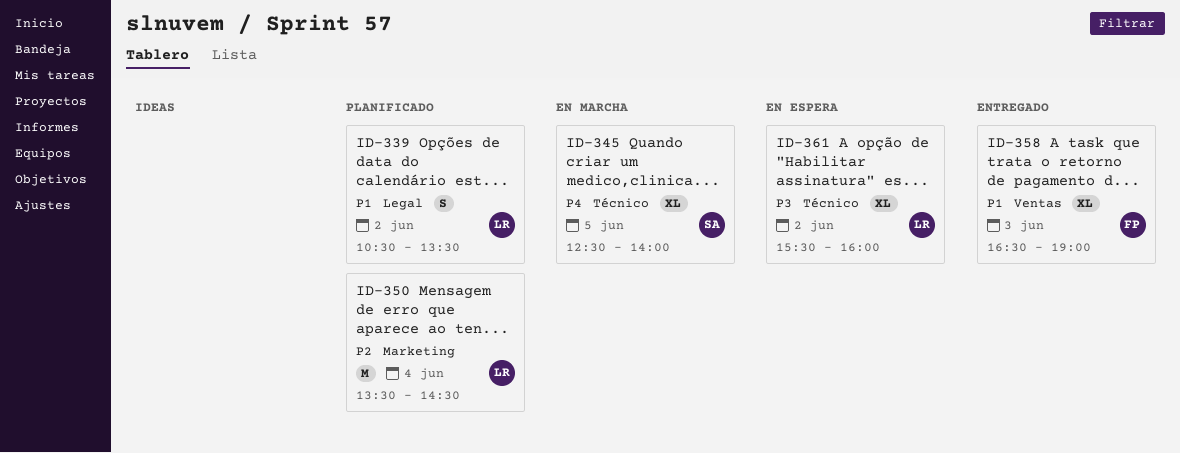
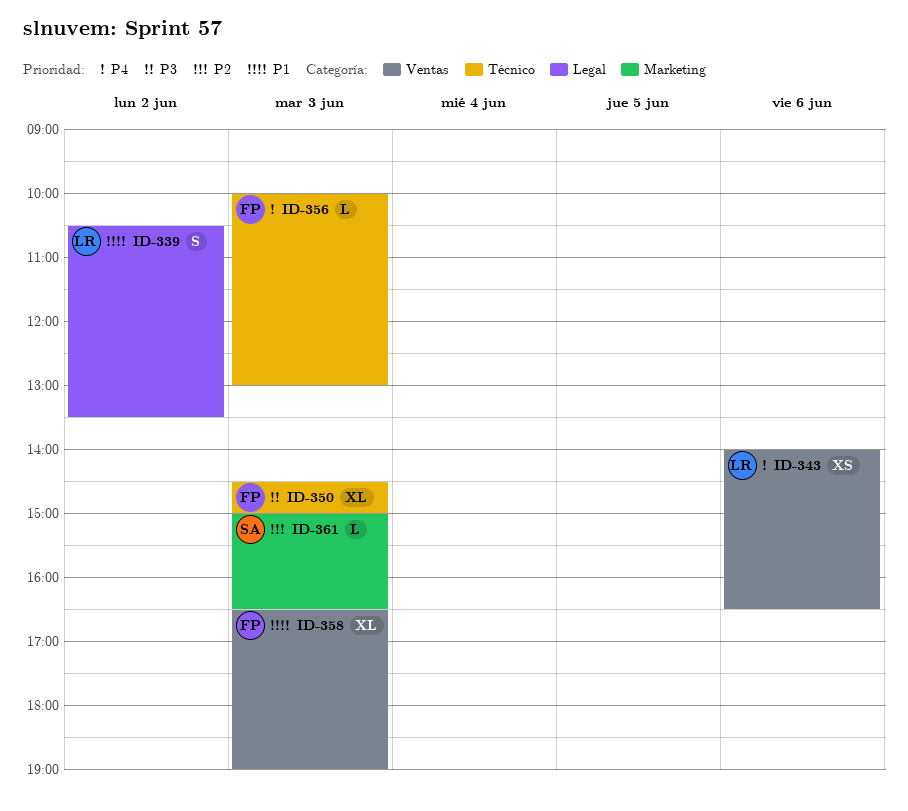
ID-343: none -> present
ID-345: present -> none
ID-350, owner: LR -> FP
ID-350, priority: P2 -> P3
ID-350, label: Marketing -> Técnico
ID-350, estimate: M -> XL
ID-350, day: Jun 4 -> Jun 3
ID-350, begins: 13:30 -> 14:30
ID-350, ends: 14:30 -> 15:00
ID-356: none -> present
ID-361, owner: LR -> SA
ID-361, priority: P3 -> P2
ID-361, label: Técnico -> Marketing
ID-361, estimate: XL -> L
ID-361, day: Jun 2 -> Jun 3
ID-361, begins: 15:30 -> 15:00
ID-361, ends: 16:00 -> 16:30

